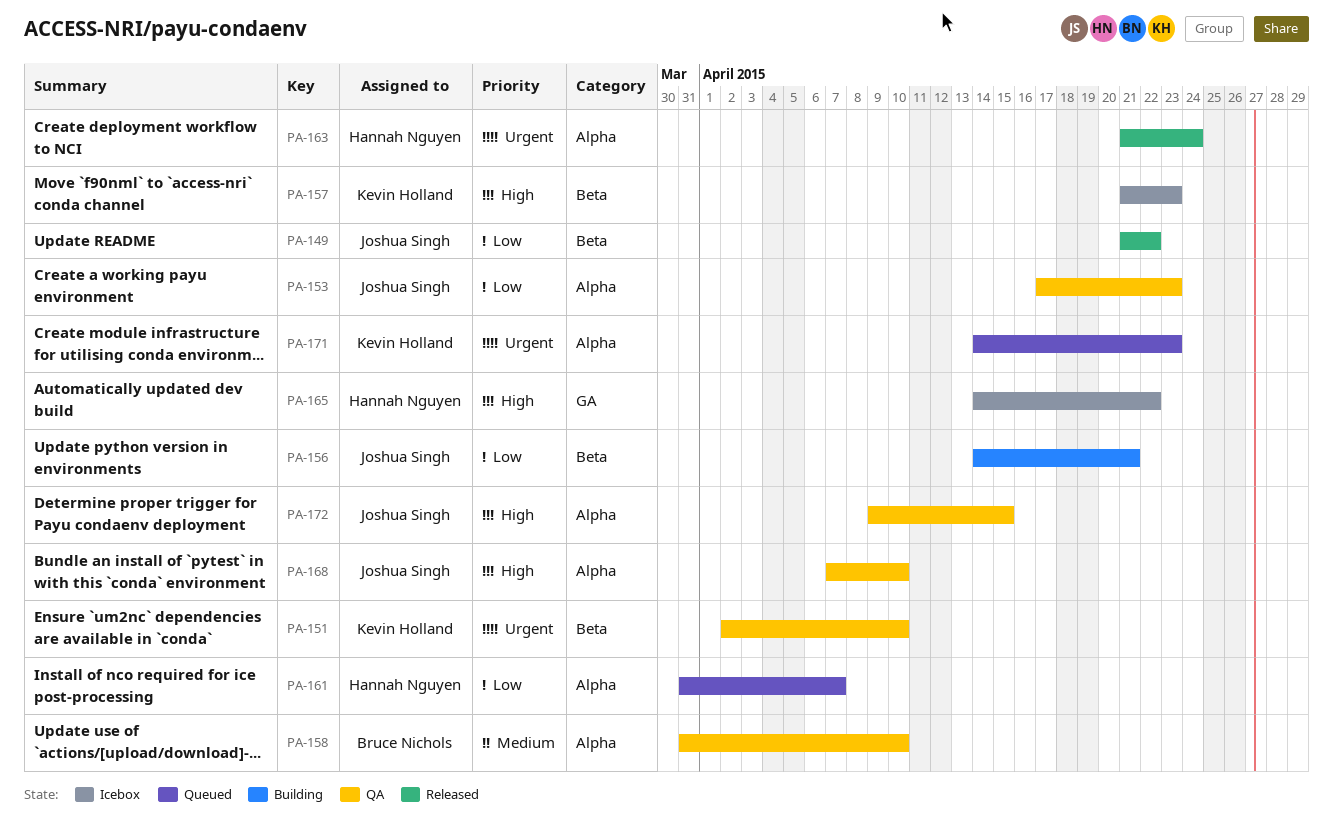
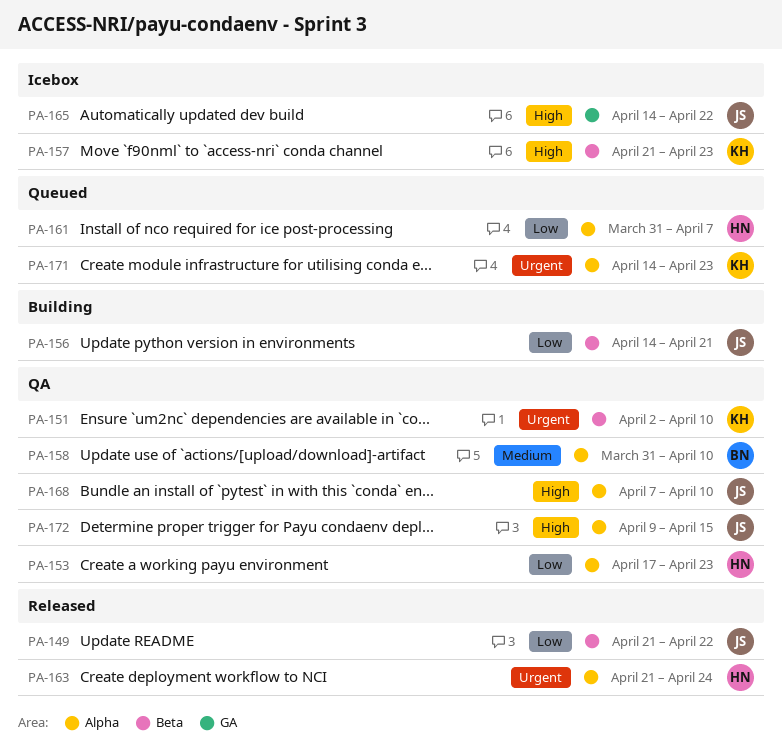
PA-153, owner: Joshua Singh -> Hannah Nguyen
PA-165, owner: Hannah Nguyen -> Joshua Singh

